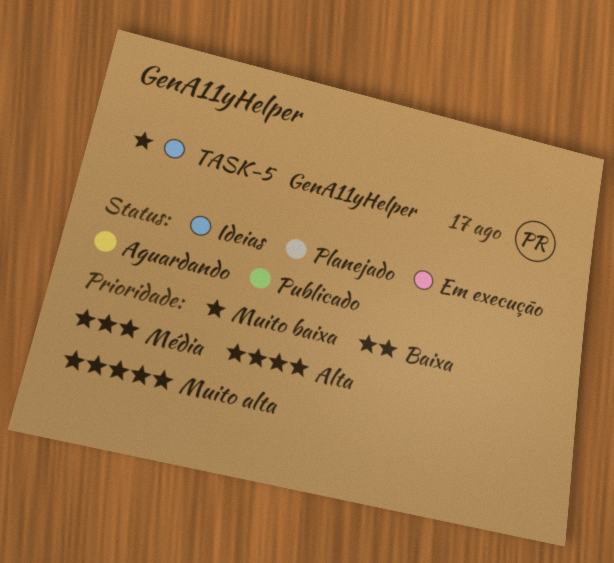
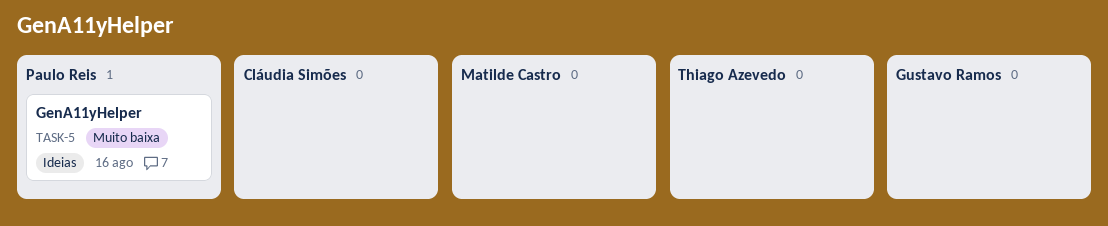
TASK-5, due: Aug 17 -> Aug 16

